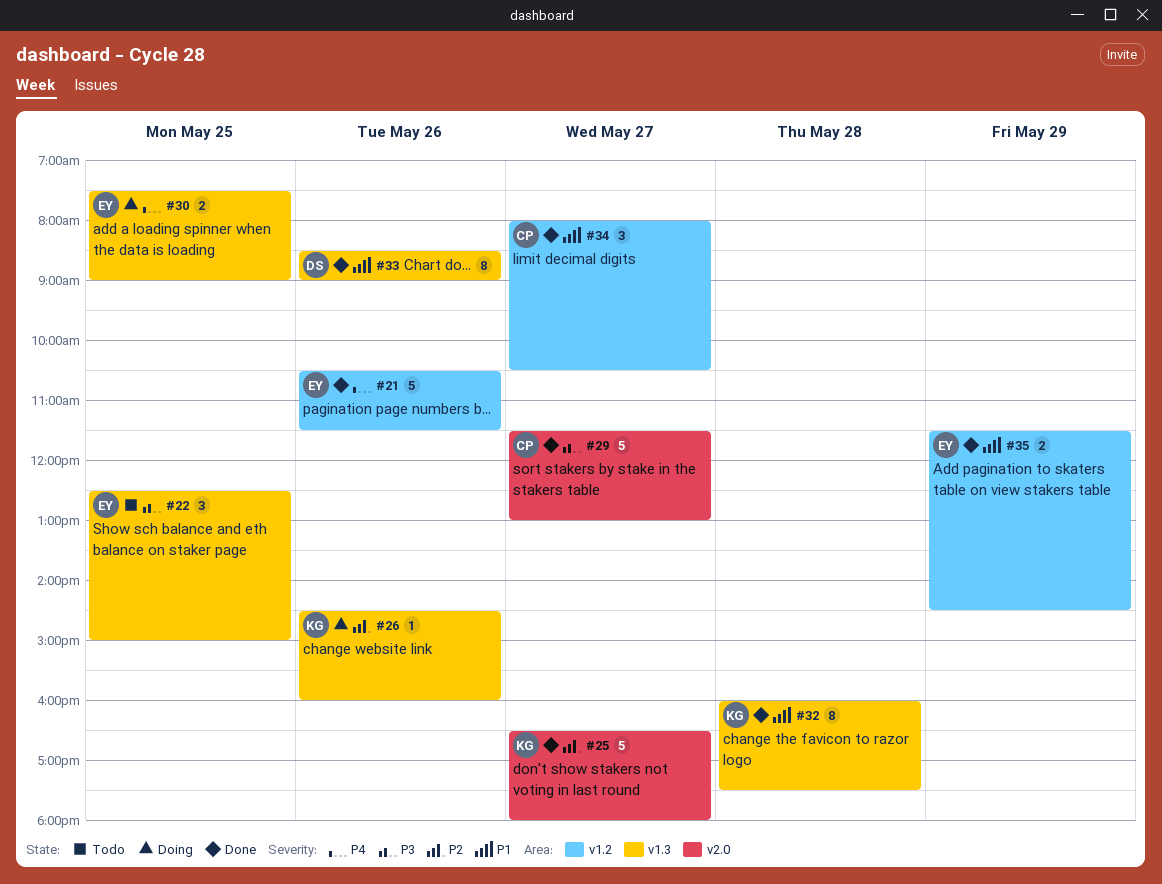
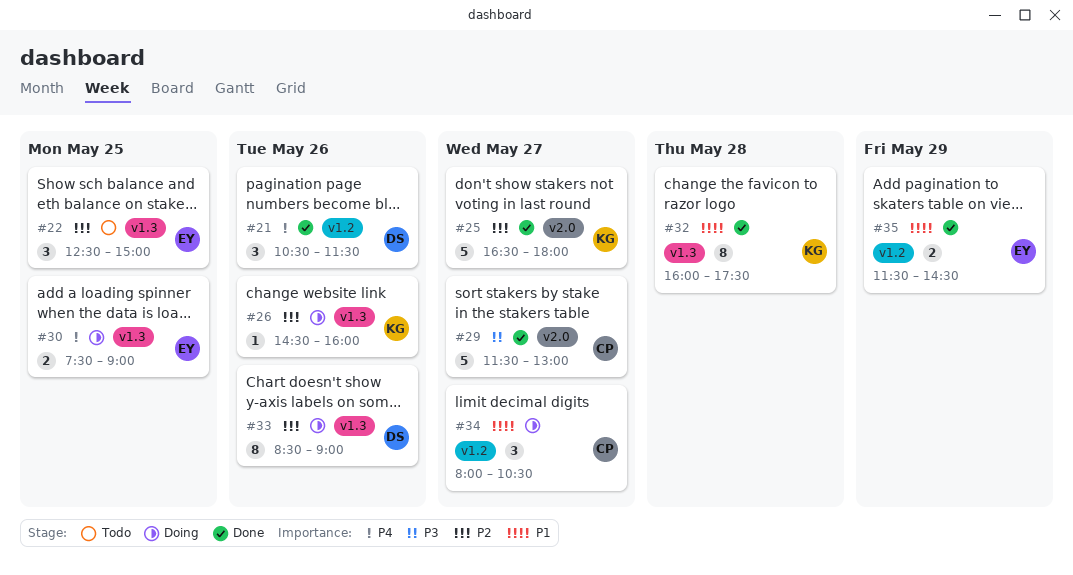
#21, owner: EY -> DS
#21, estimate: 5 -> 3
#22, priority: P3 -> P2
#33, status: Done -> Doing
#33, priority: P1 -> P2
#34, status: Done -> Doing

